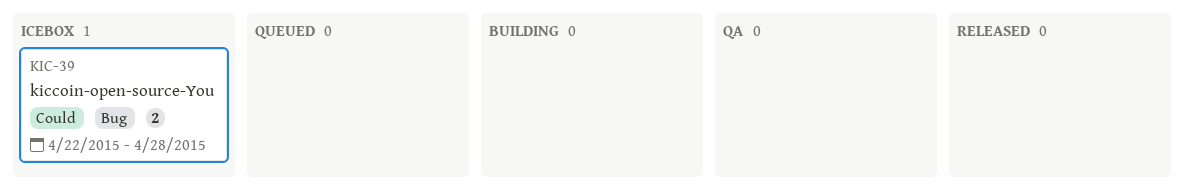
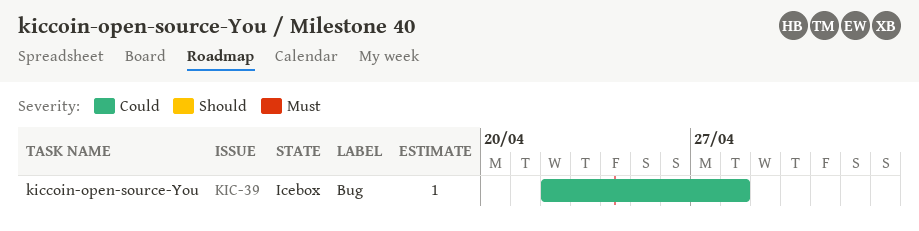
KIC-39, estimate: 2 -> 1

